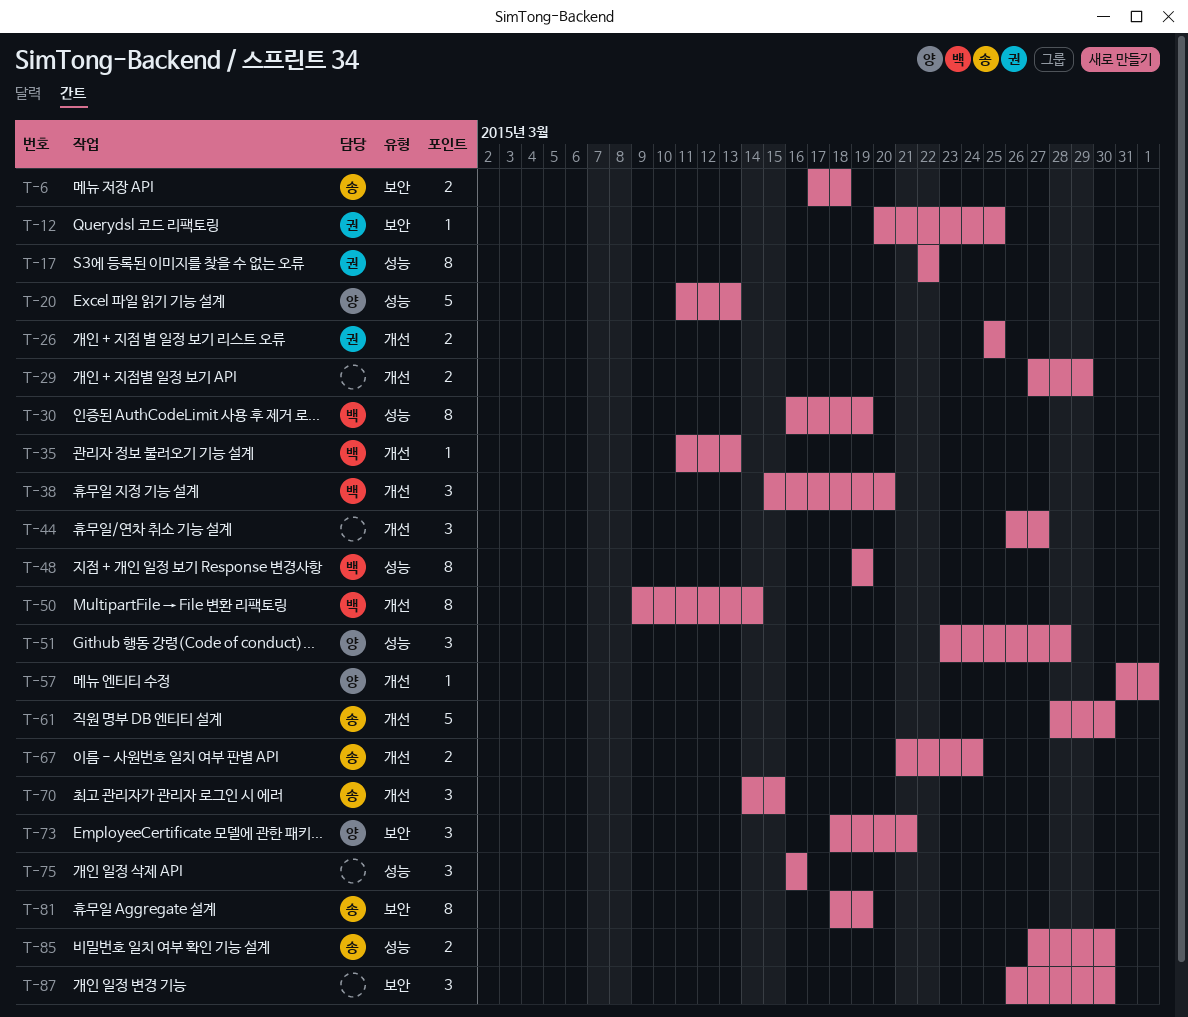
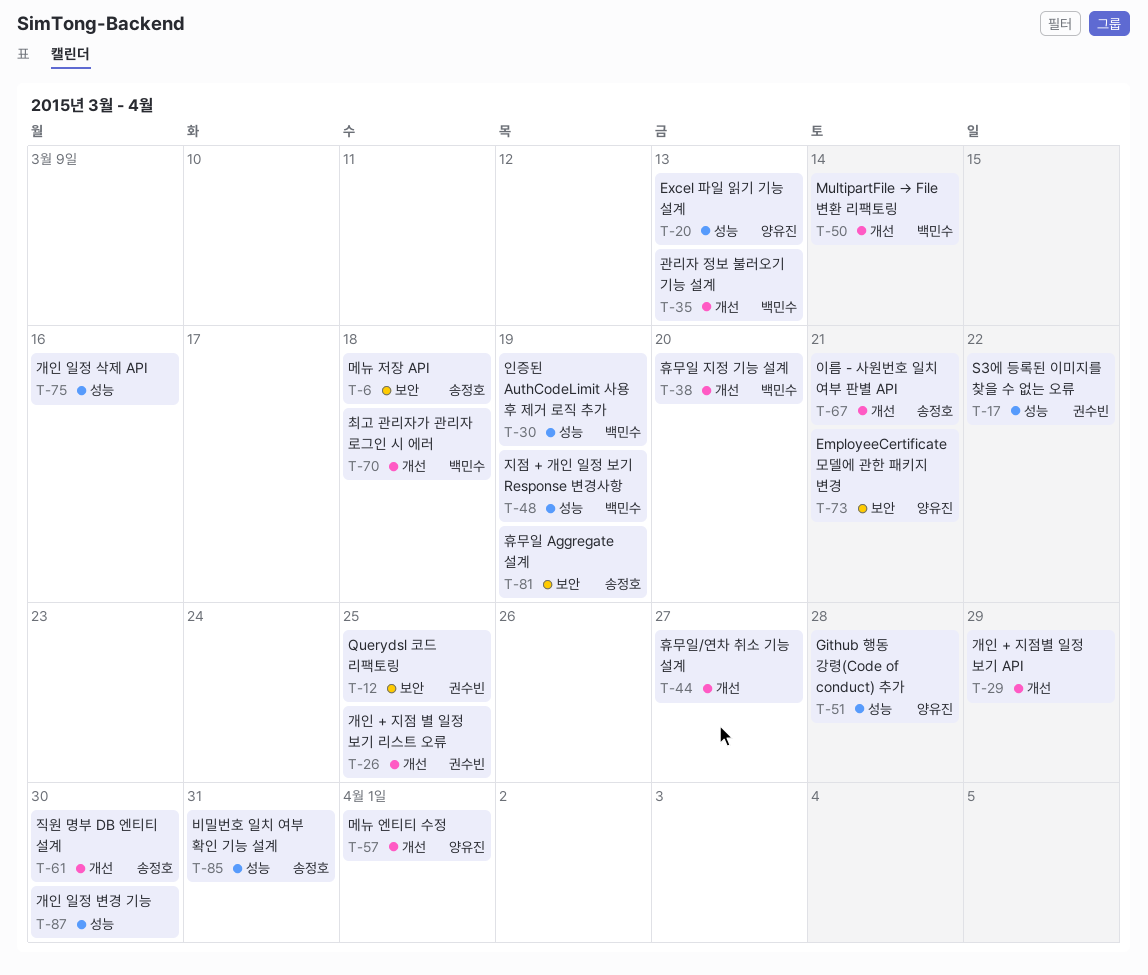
T-67, due: Mar 24 -> Mar 21
T-70, owner: 송정호 -> 백민수
T-70, due: Mar 15 -> Mar 18
T-85, due: Mar 30 -> Mar 31
T-87, label: 보안 -> 성능

